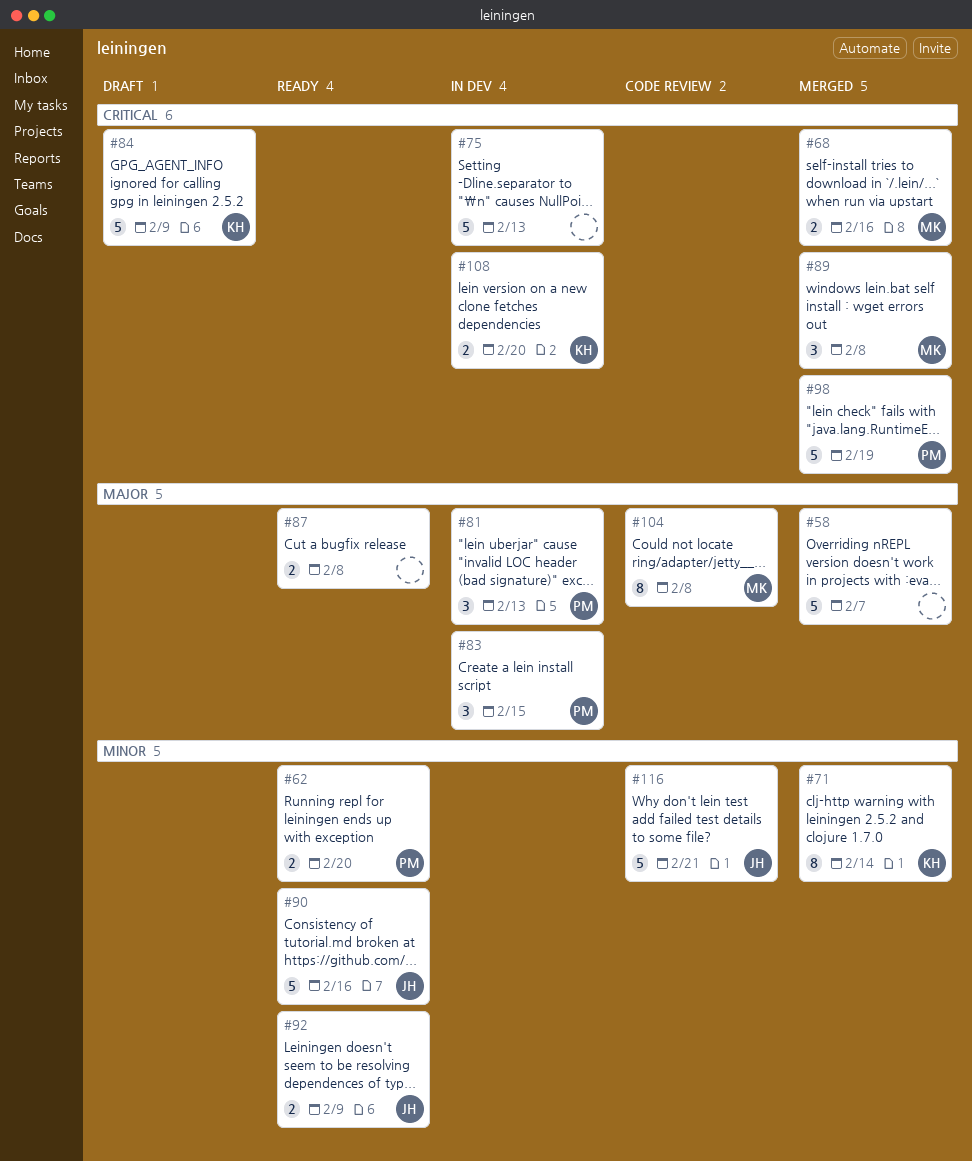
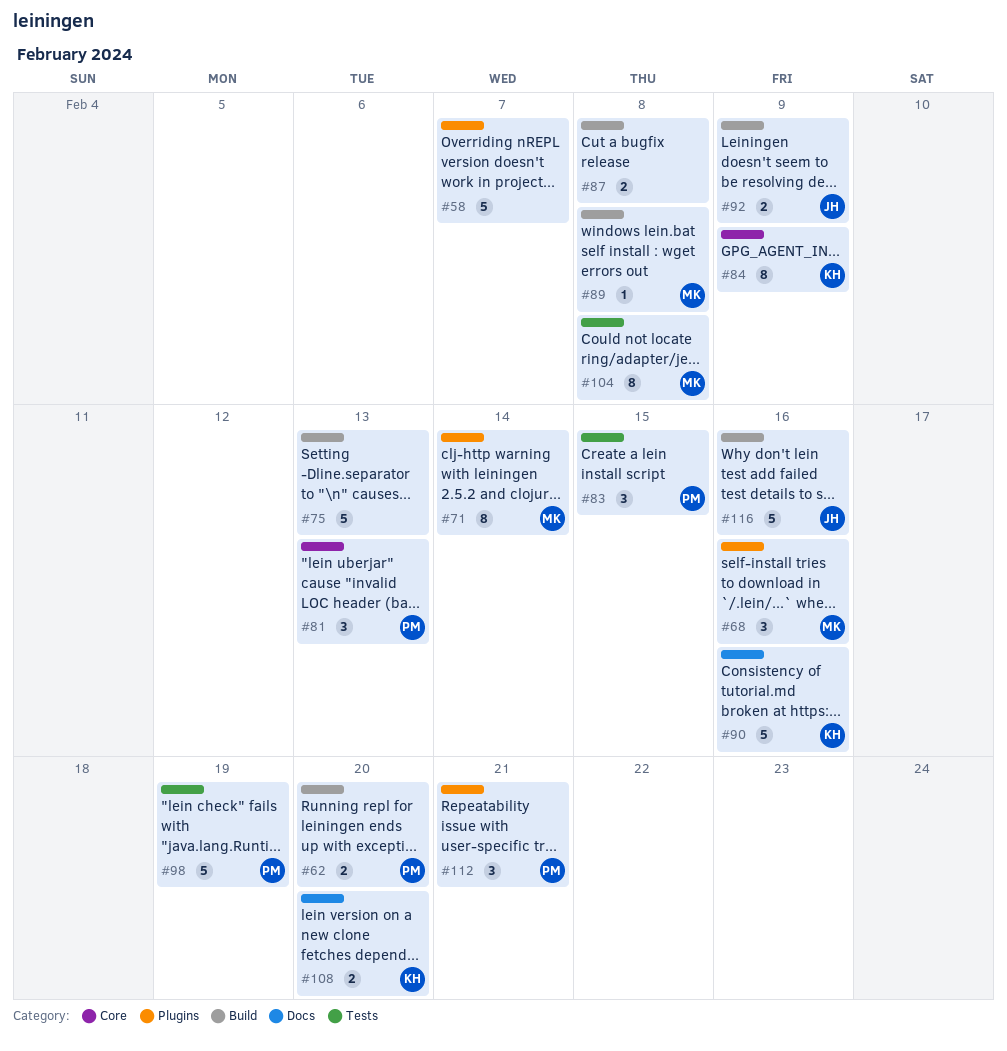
#68, estimate: 2 -> 3
#71, owner: KH -> MK
#84, estimate: 5 -> 8
#89, estimate: 3 -> 1
#90, owner: JH -> KH
#112: none -> present
#116, due: Feb 21 -> Feb 16

